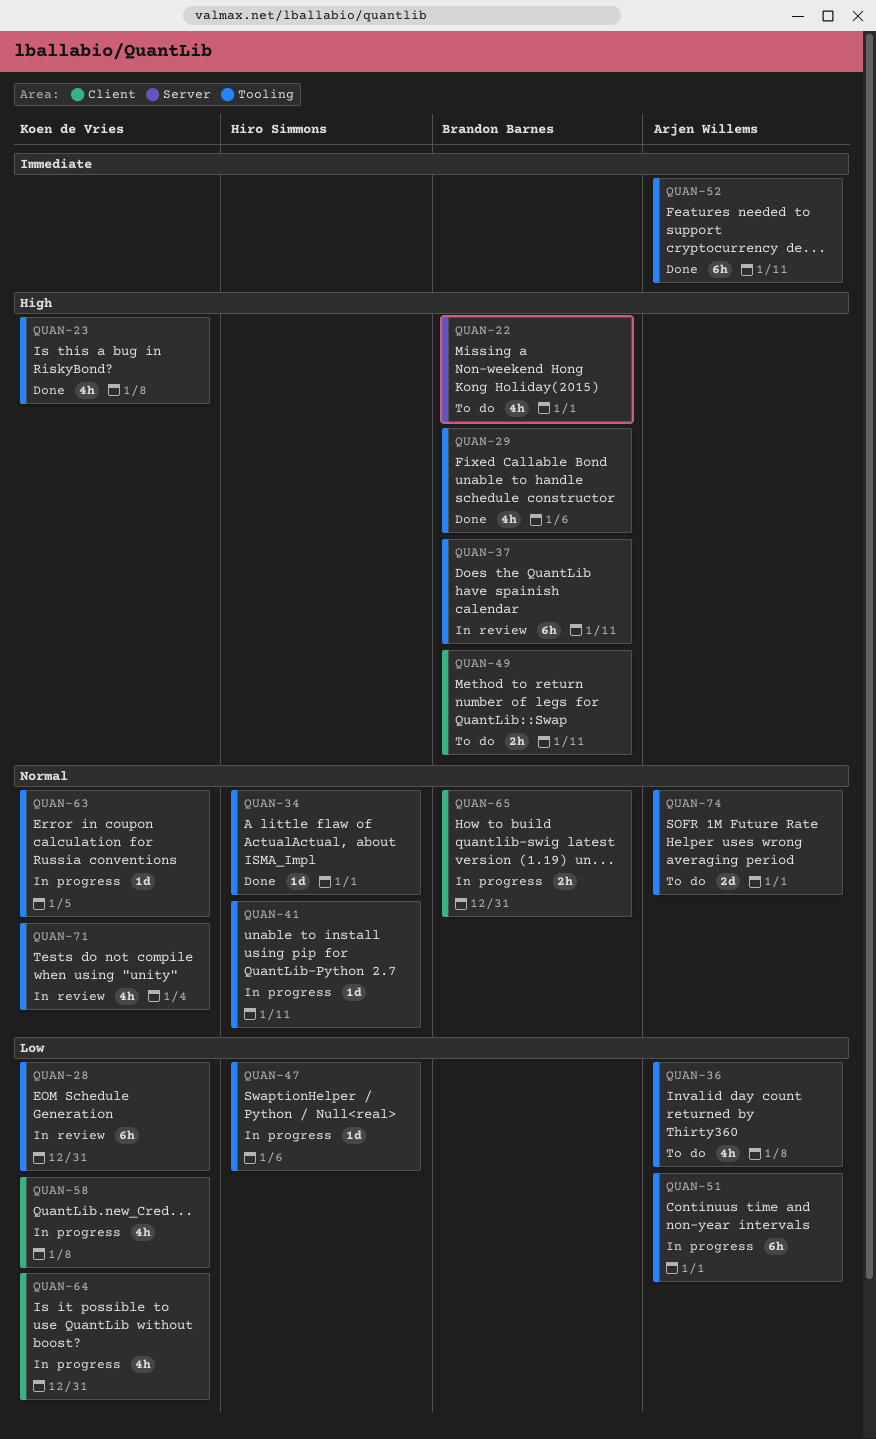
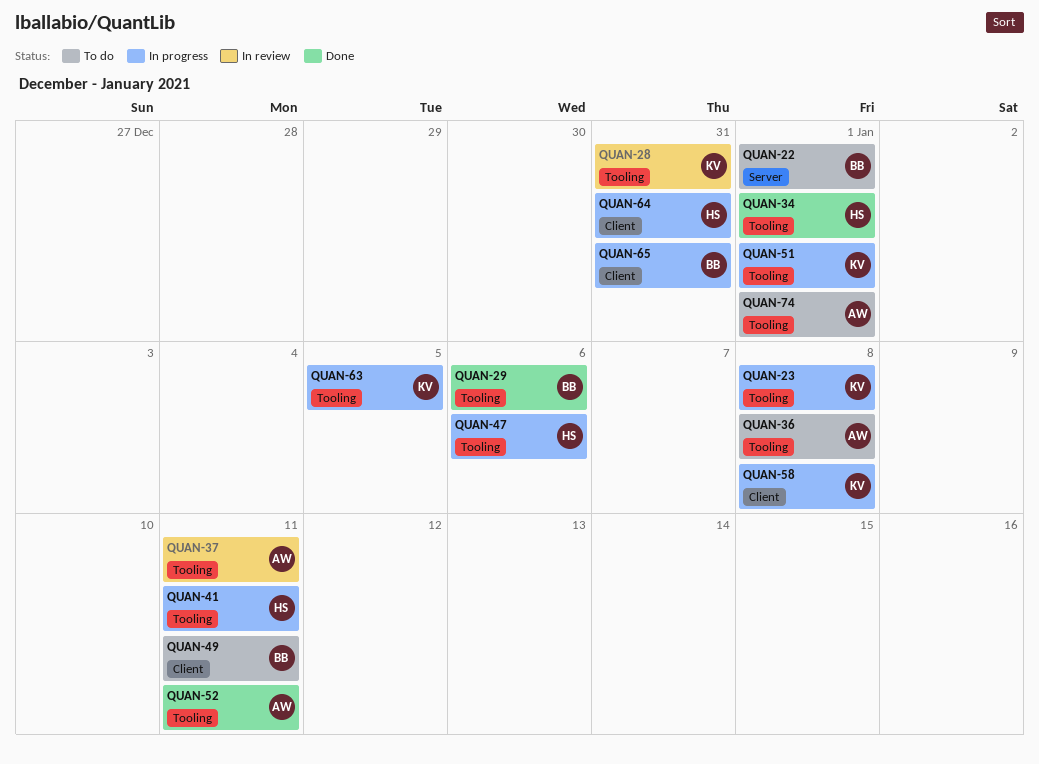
QUAN-23, status: Done -> In progress
QUAN-37, owner: Brandon Barnes -> Arjen Willems
QUAN-51, owner: Arjen Willems -> Koen de Vries
QUAN-64, owner: Koen de Vries -> Hiro Simmons
QUAN-71: present -> none

